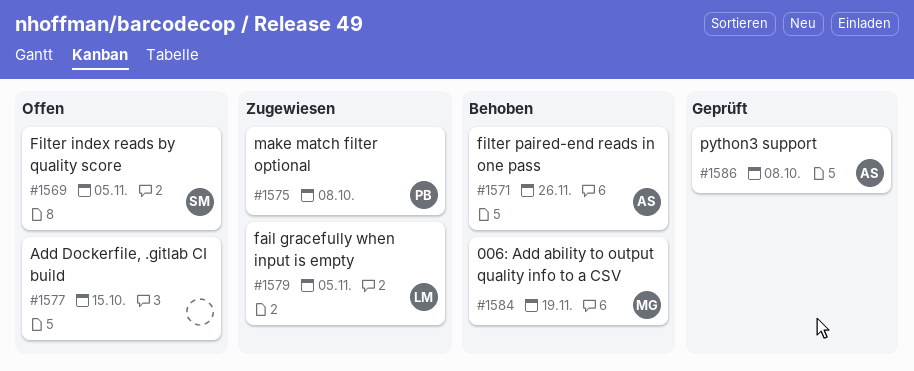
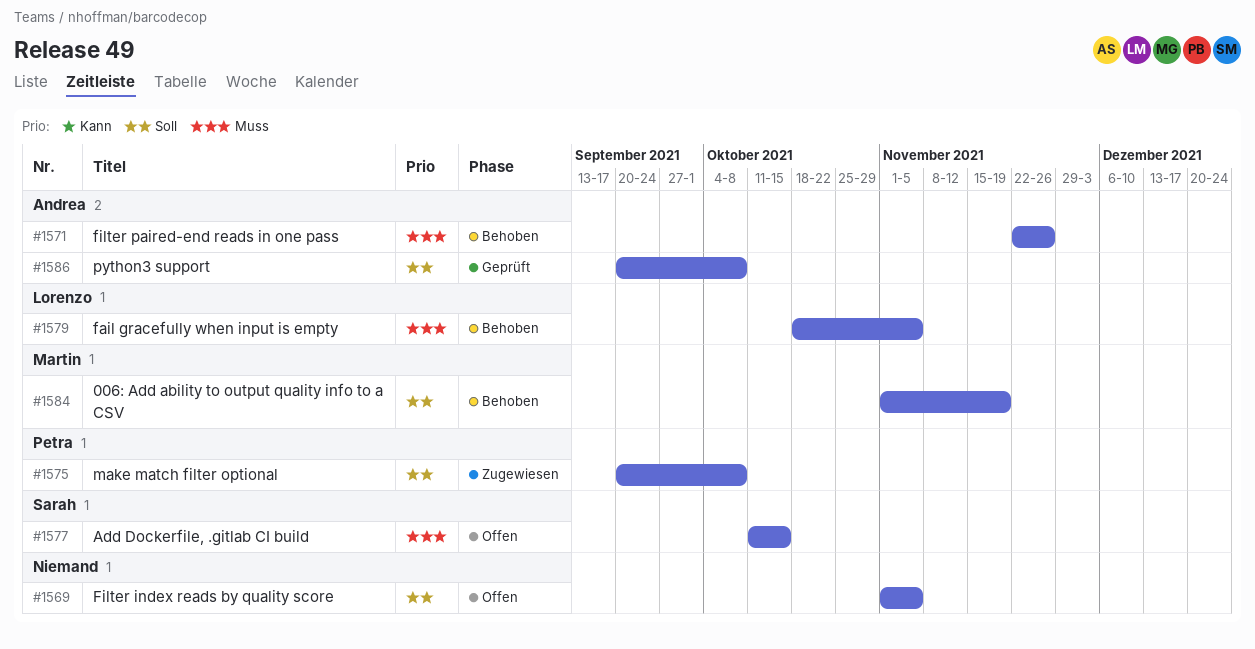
#1569, owner: Sarah -> none
#1577, owner: none -> Sarah
#1579, status: Zugewiesen -> Behoben

